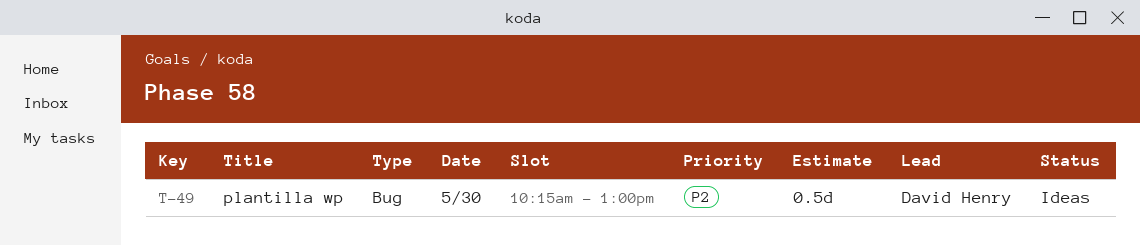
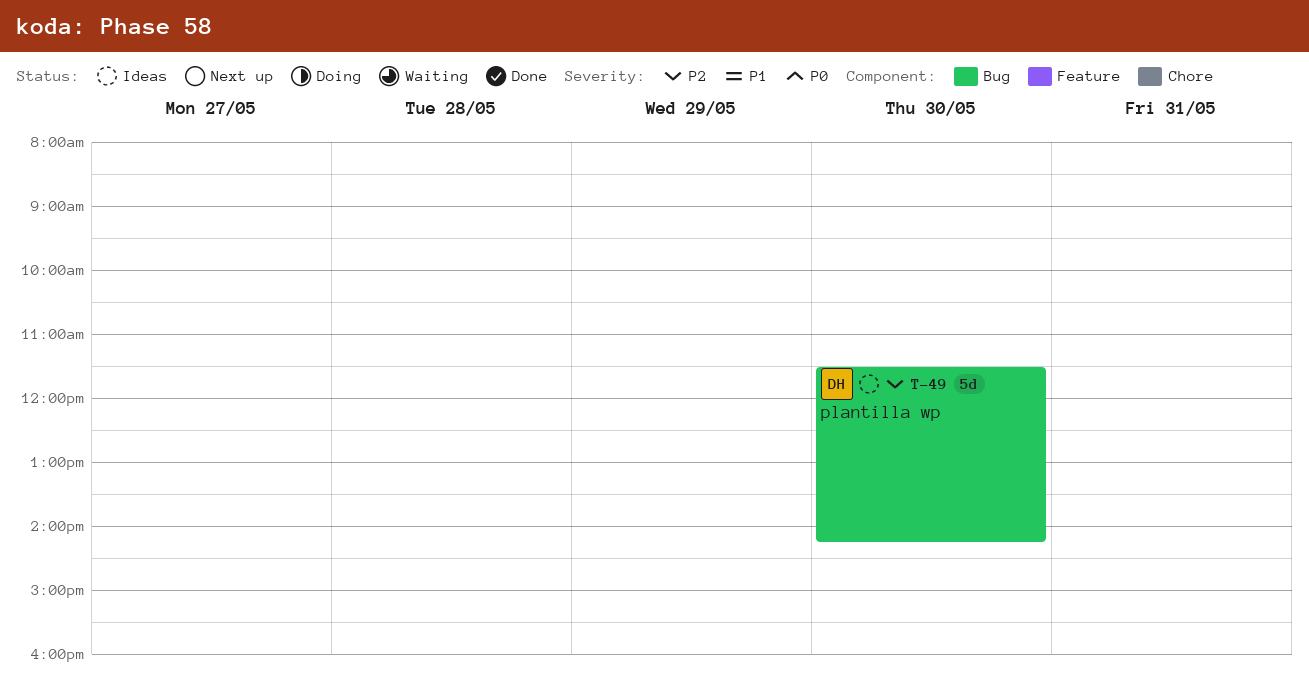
T-49, estimate: 0.5d -> 5d
T-49, begins: 10:15 -> 11:30
T-49, ends: 13:00 -> 14:15

